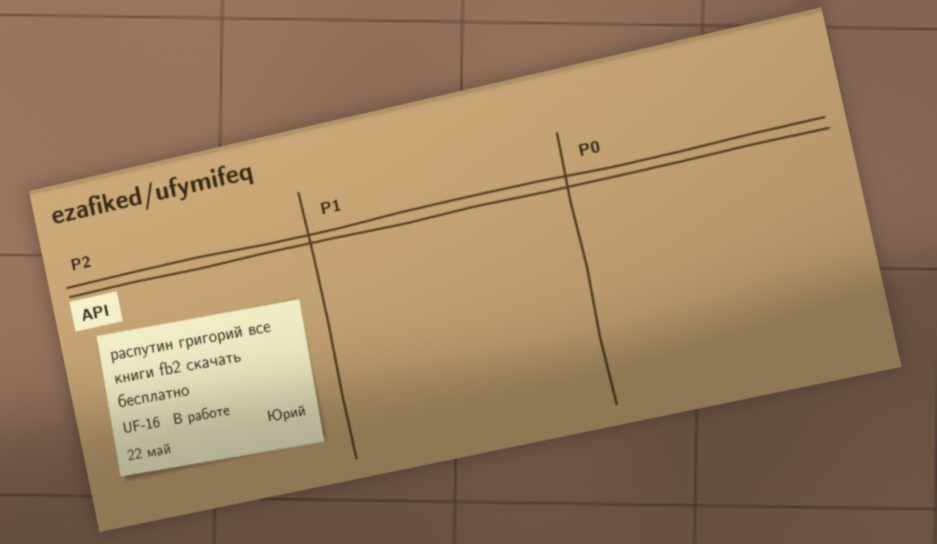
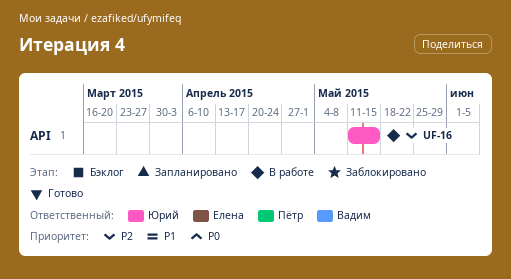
UF-16, due: May 22 -> May 15

